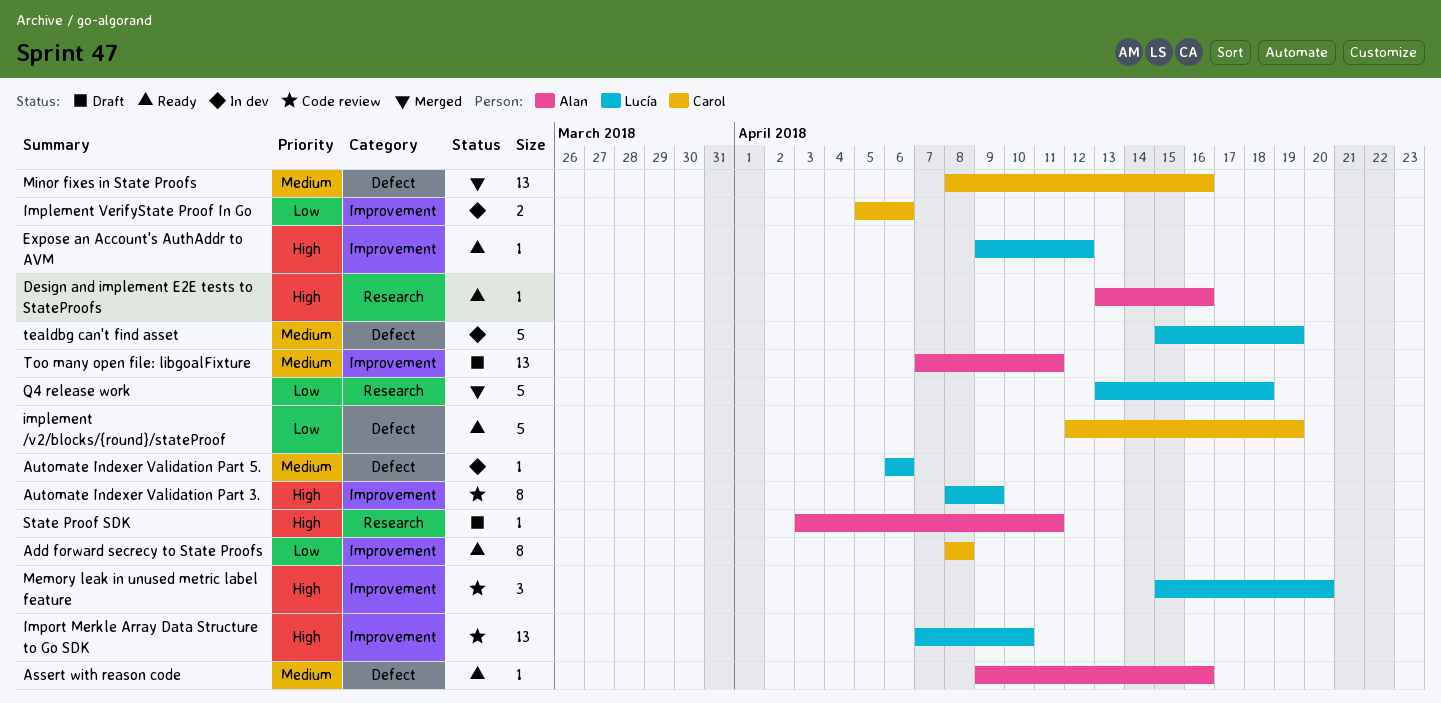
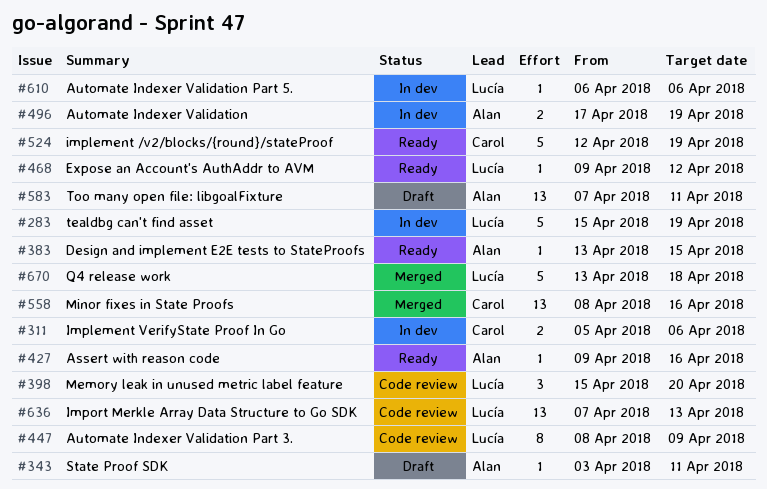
Add forward secrecy to State Proofs: present -> none
Automate Indexer Validation: none -> present
Design and implement E2E tests to StateProofs, due: Apr 16 -> Apr 15
Import Merkle Array Data Structure to Go SDK, due: Apr 10 -> Apr 13

